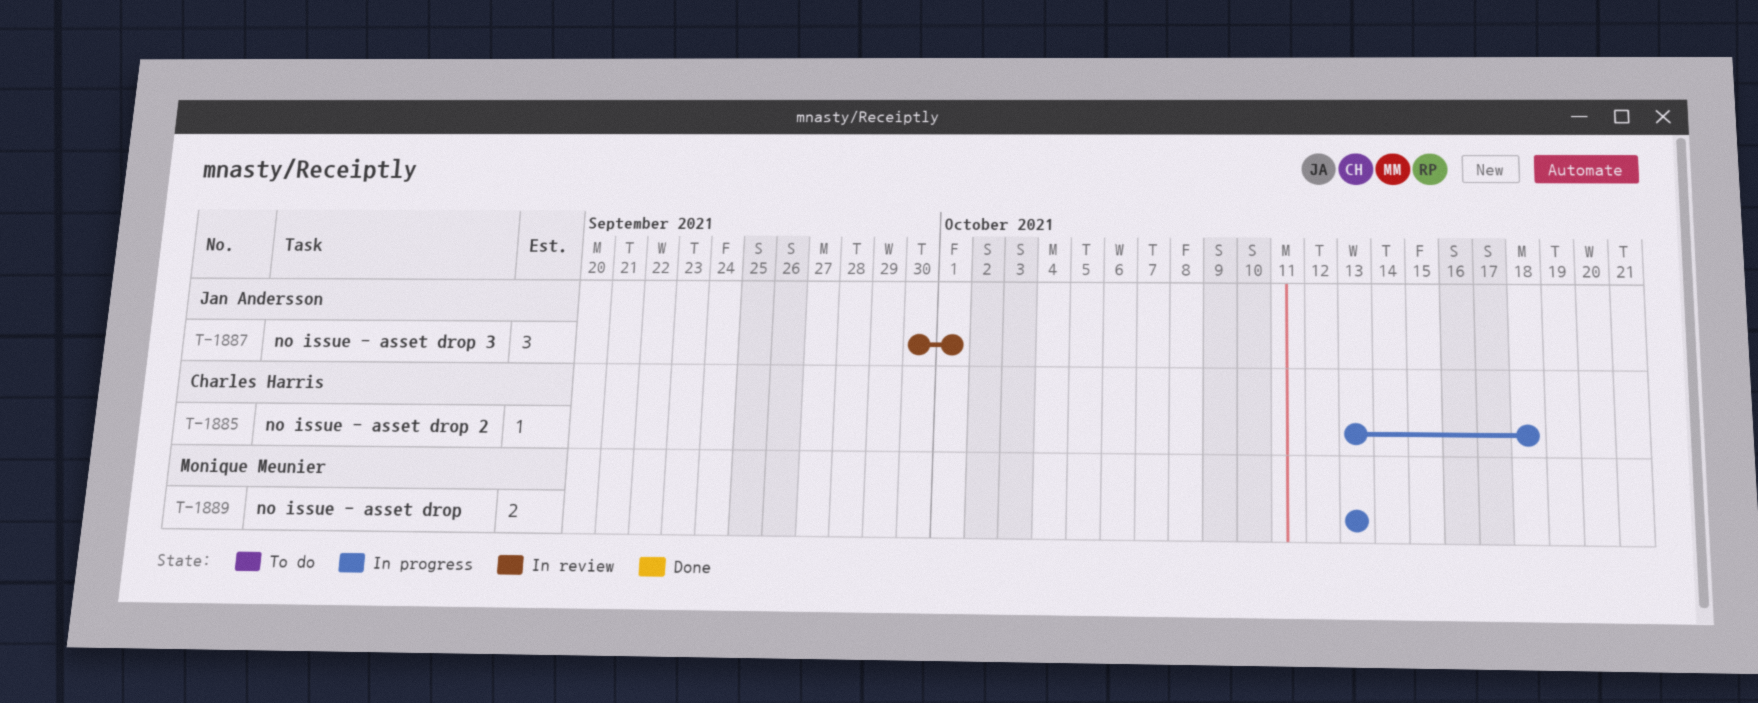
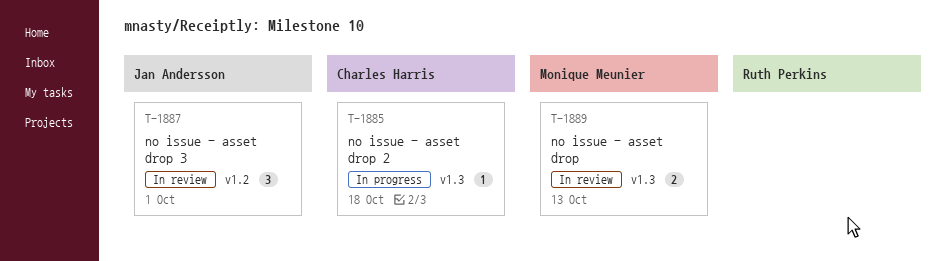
T-1889, status: In progress -> In review

